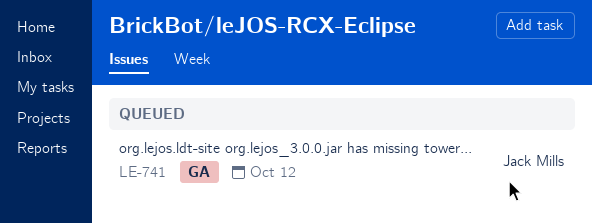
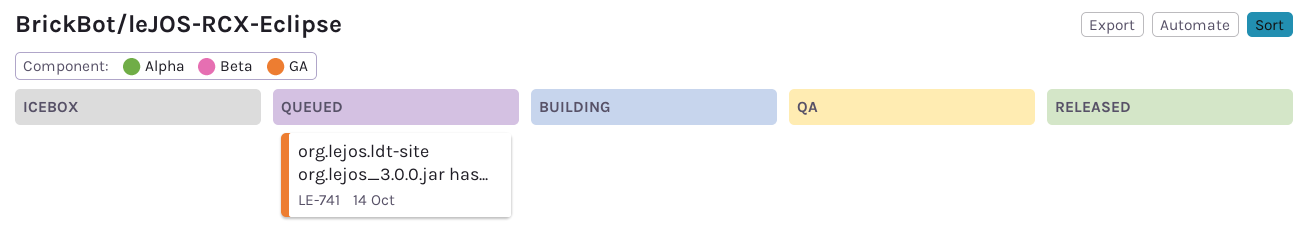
LE-741, due: Oct 12 -> Oct 14

